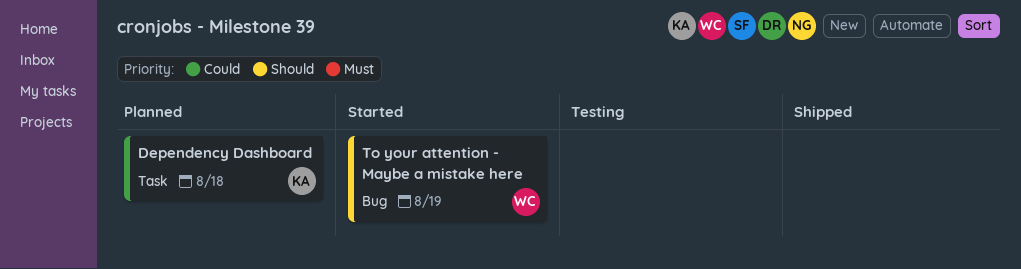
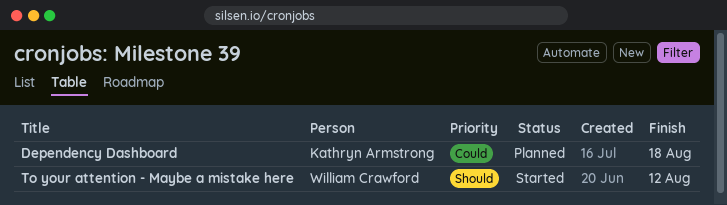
To your attention - Maybe a mistake here, due: Aug 19 -> Aug 12

